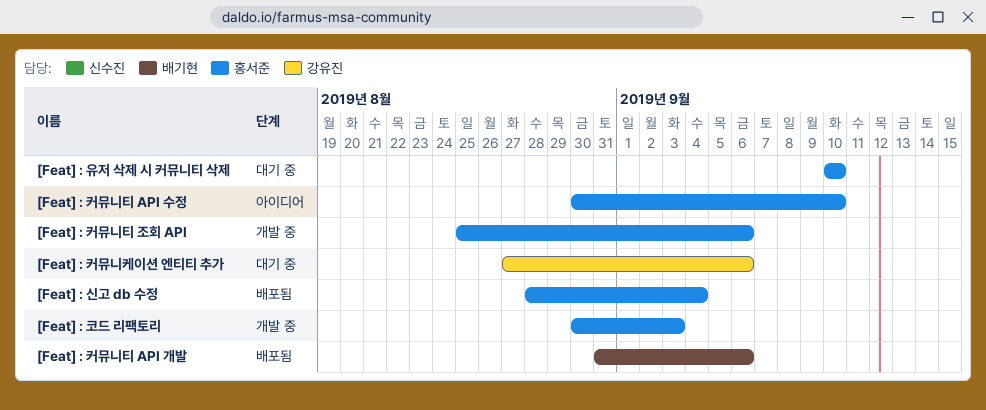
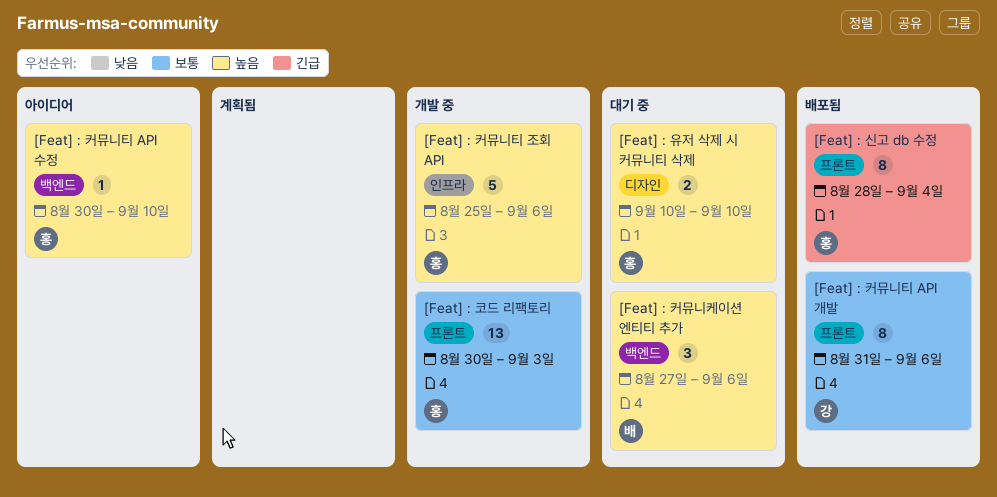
[Feat] : 커뮤니케이션 엔티티 추가, owner: 강유진 -> 배기현
[Feat] : 커뮤니티 API 개발, owner: 배기현 -> 강유진

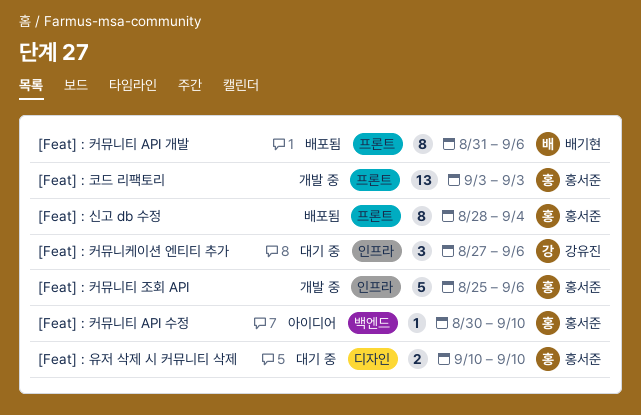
[Feat] : 커뮤니케이션 엔티티 추가, owner: 배기현 -> 강유진
[Feat] : 커뮤니케이션 엔티티 추가, label: 백엔드 -> 인프라
[Feat] : 커뮤니티 API 개발, owner: 강유진 -> 배기현
[Feat] : 코드 리팩토리, start: Aug 30 -> Sep 3

